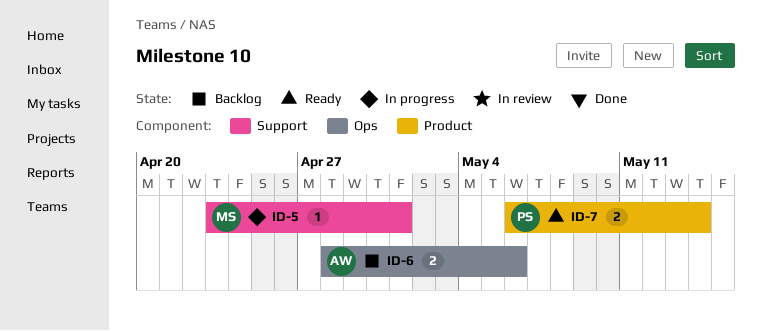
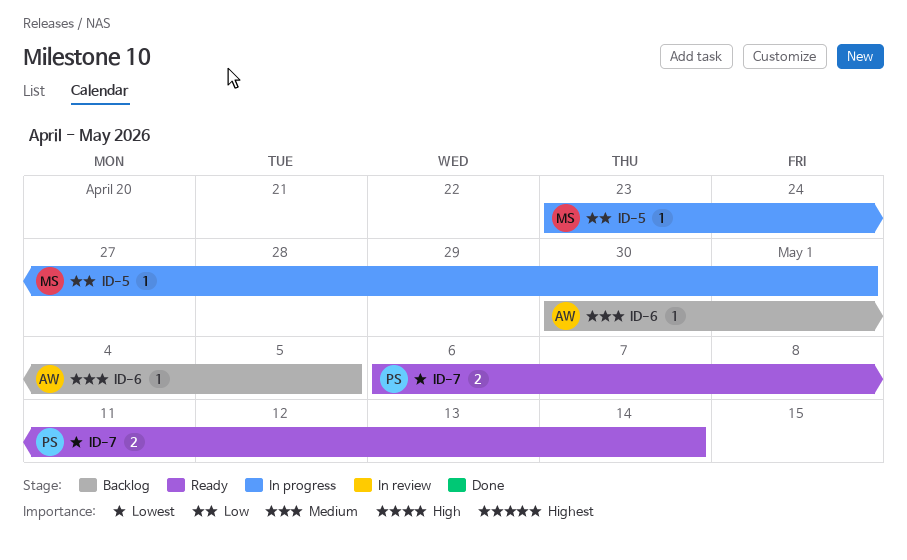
ID-6, estimate: 2 -> 1
ID-6, start: Apr 28 -> Apr 30
ID-6, due: May 6 -> May 5

